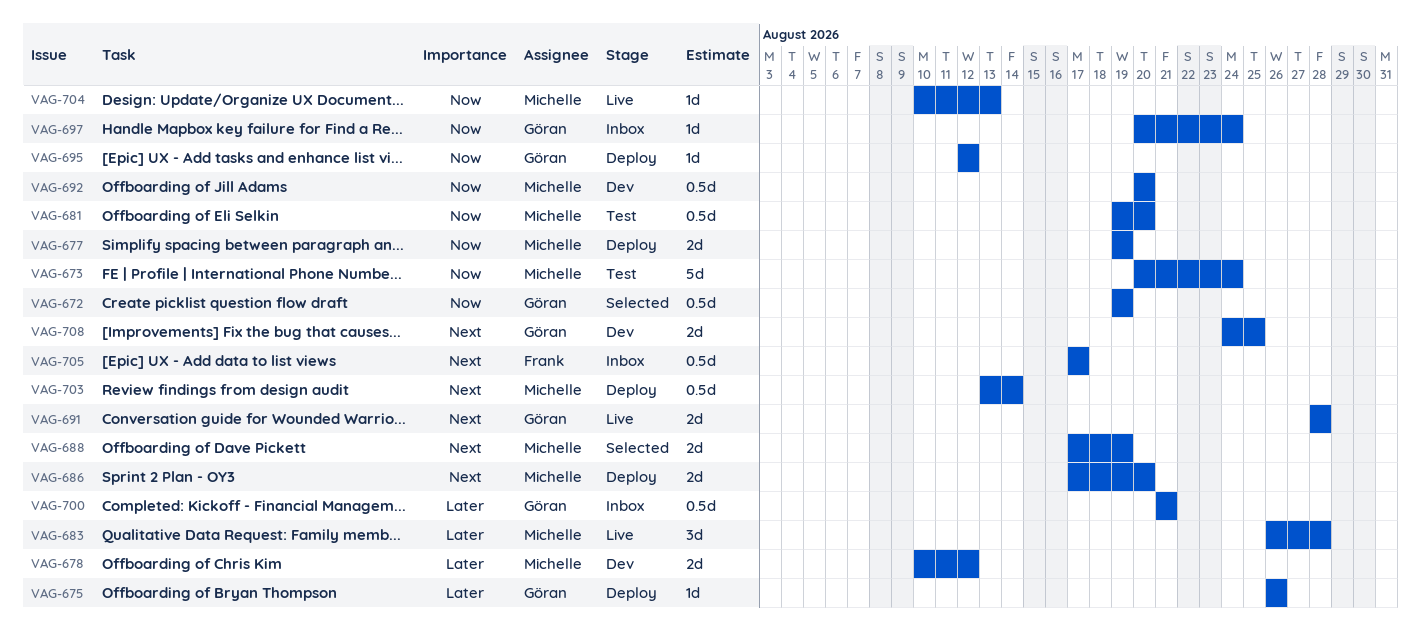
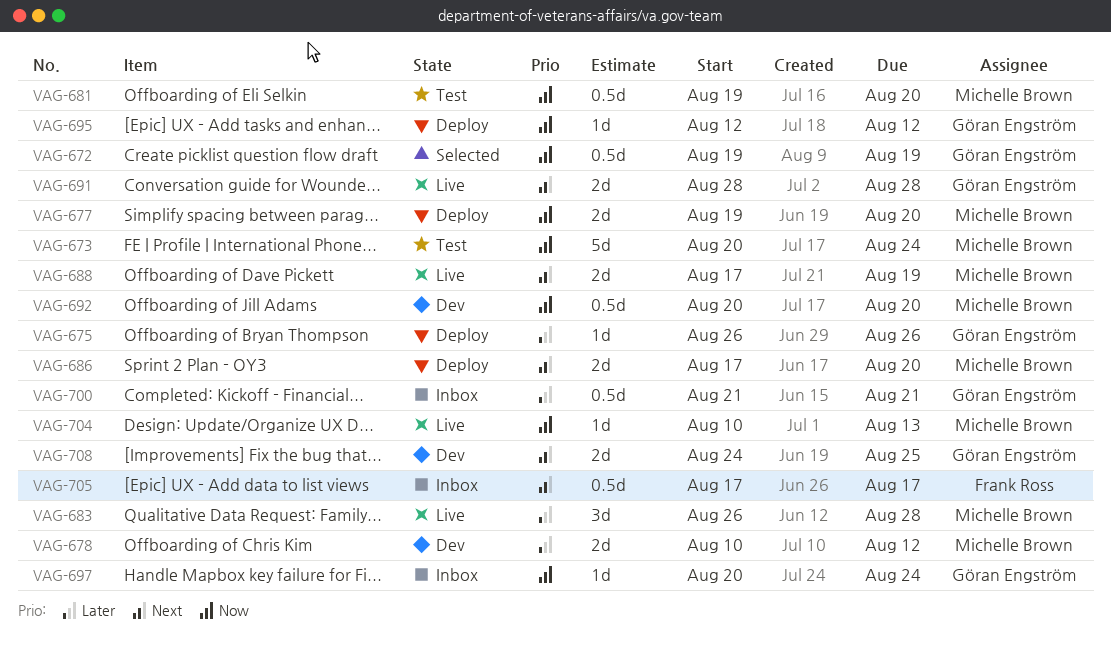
VAG-677, due: Aug 19 -> Aug 20
VAG-688, status: Selected -> Live
VAG-703: present -> none

